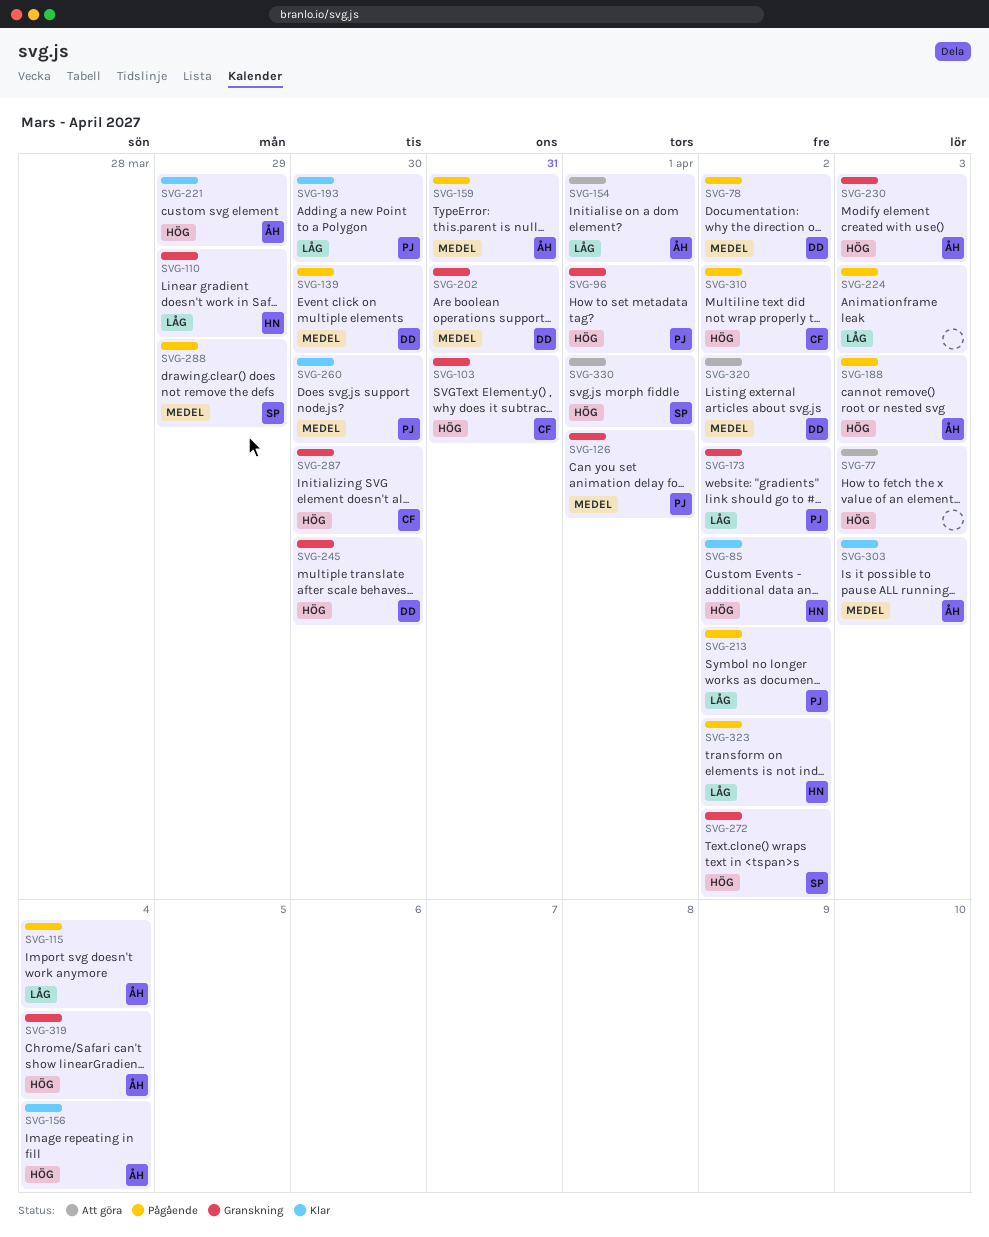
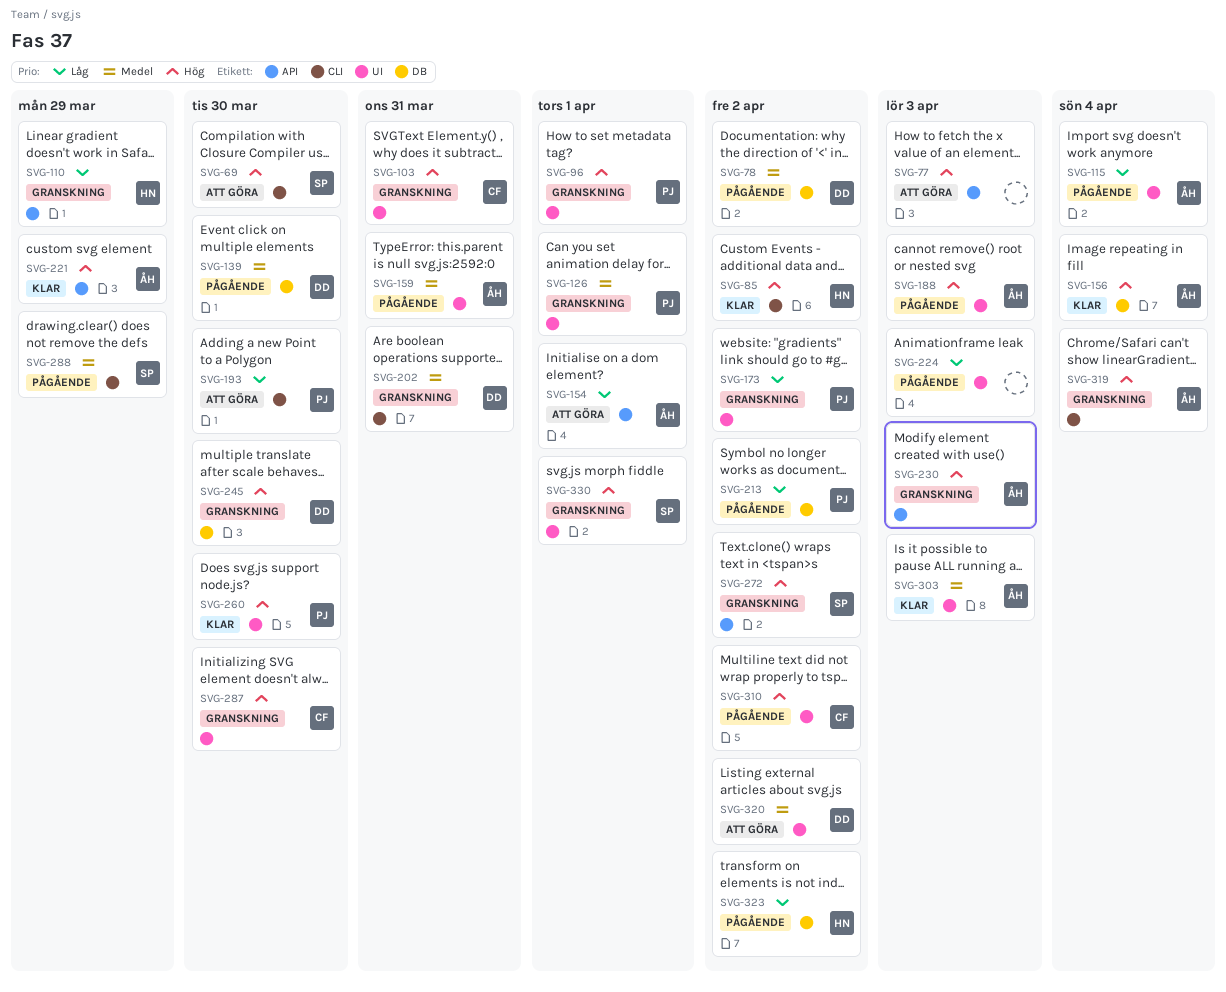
SVG-69: none -> present
SVG-193, status: Klar -> Att göra
SVG-260, priority: Medel -> Hög
SVG-330, status: Att göra -> Granskning

